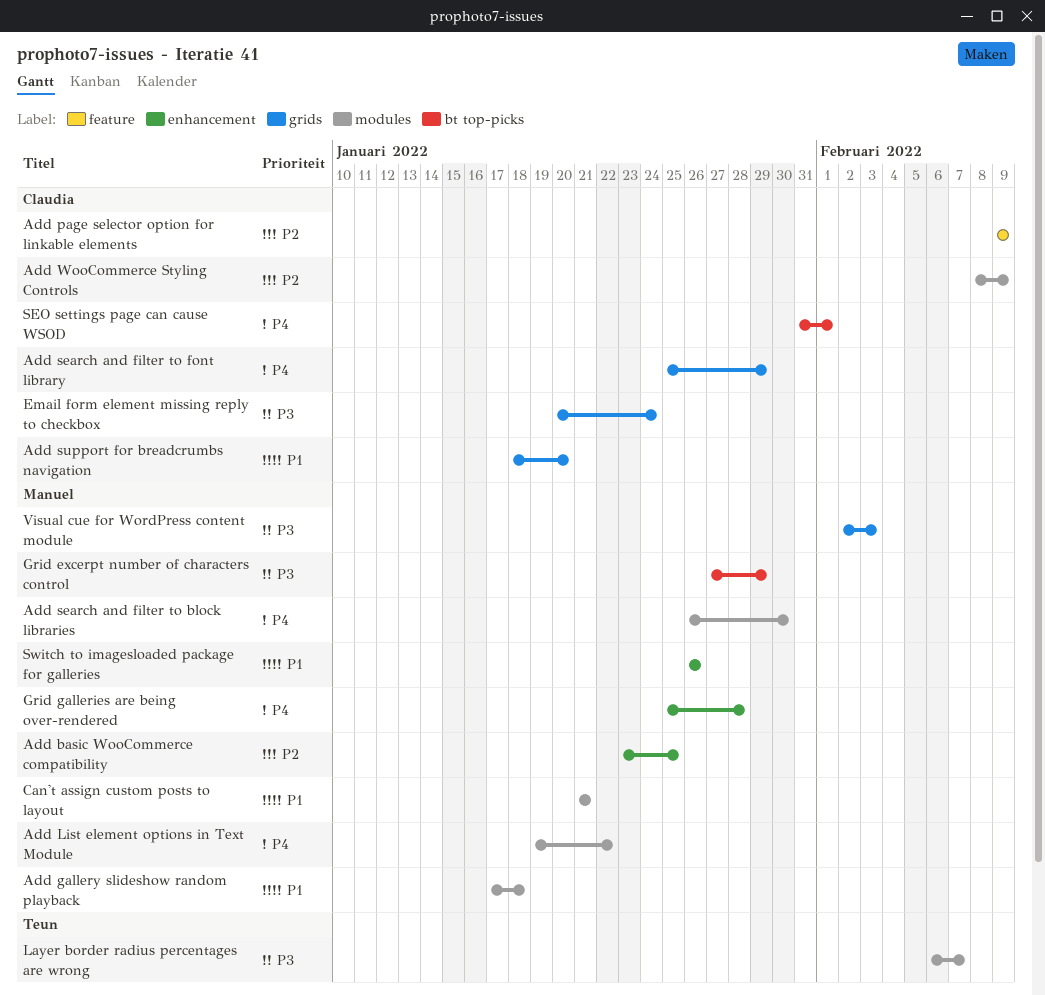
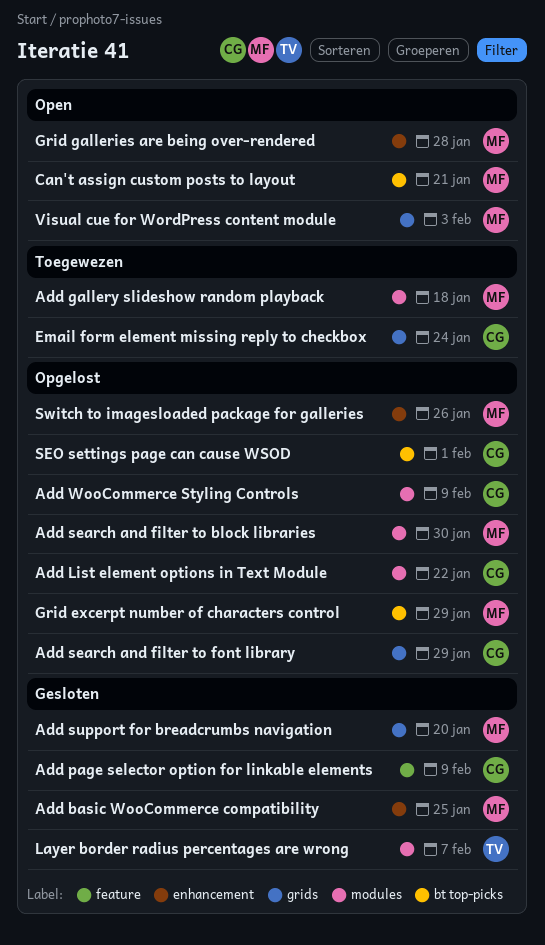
Add List element options in Text Module, owner: Manuel -> Claudia
Add support for breadcrumbs navigation, owner: Claudia -> Manuel
Can't assign custom posts to layout, label: modules -> bt top-picks

